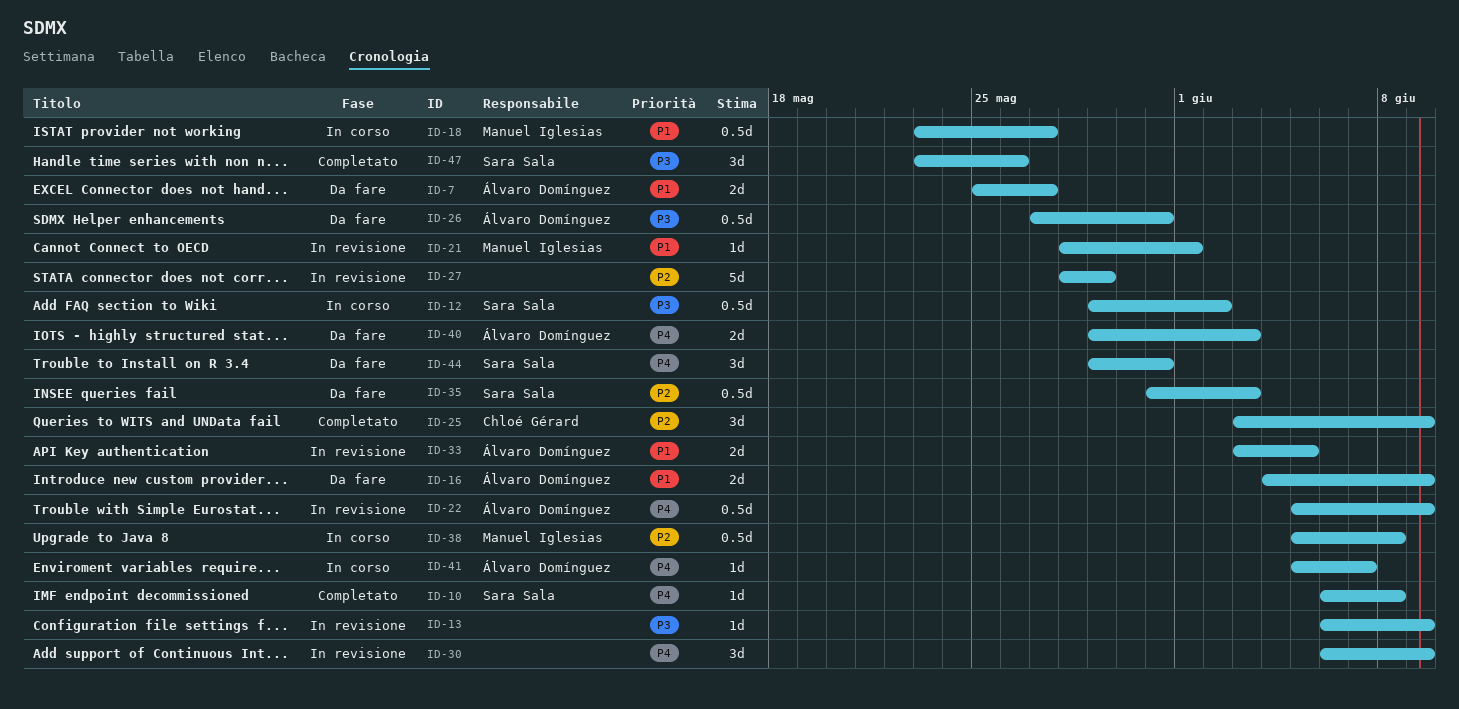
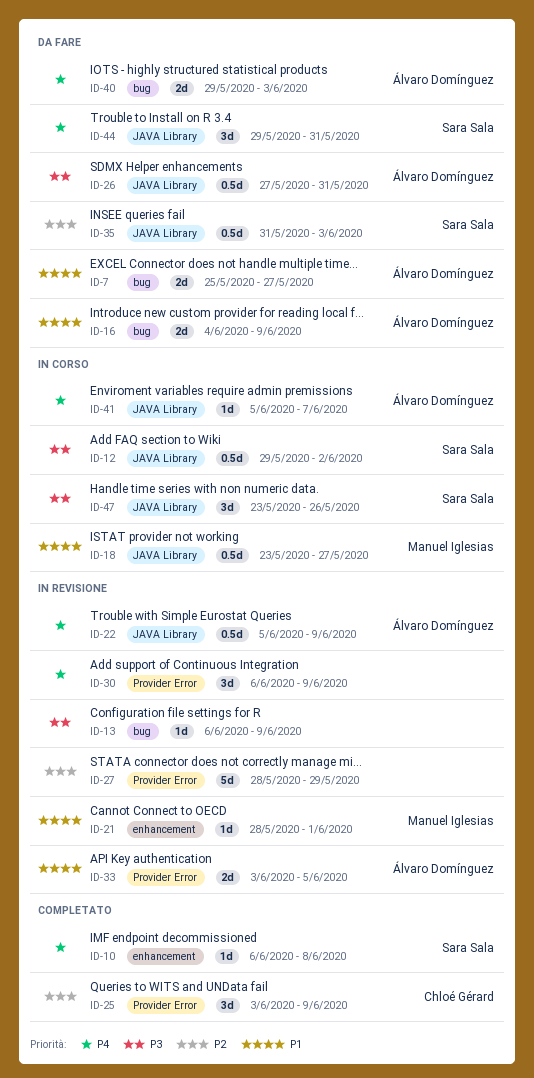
ID-38: present -> none
ID-47, status: Completato -> In corso

